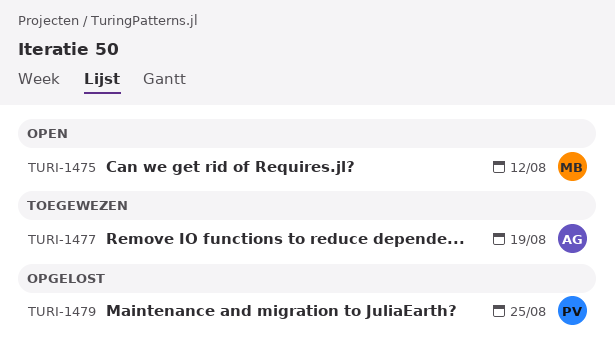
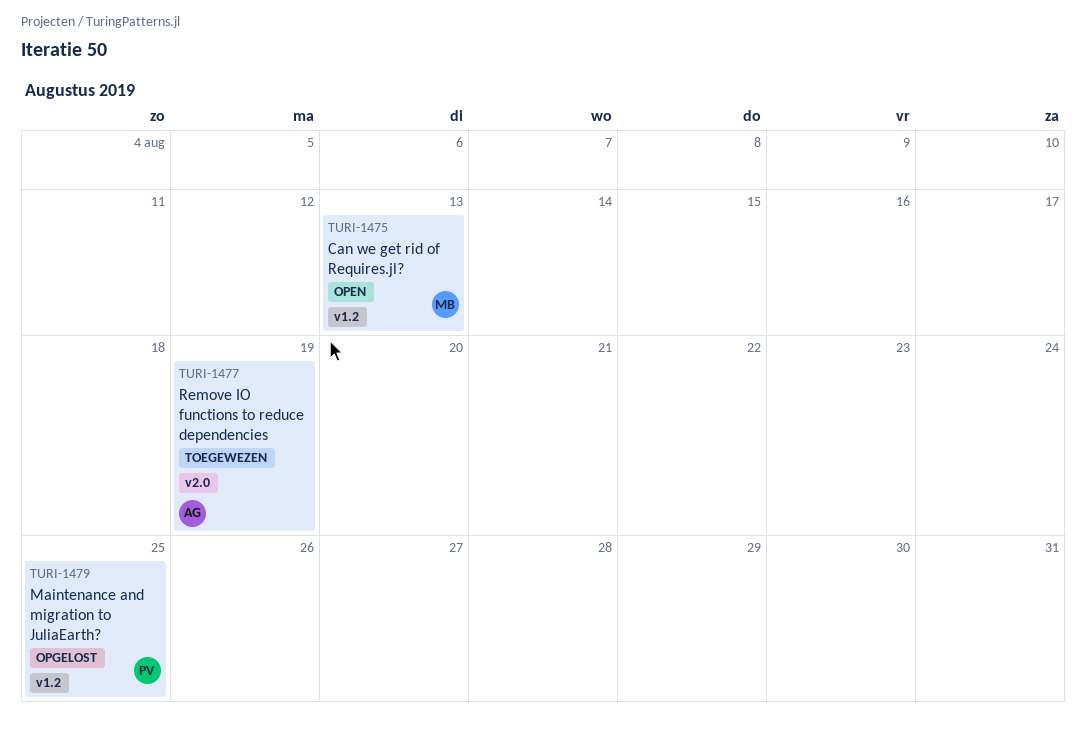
TURI-1475, due: Aug 12 -> Aug 13

